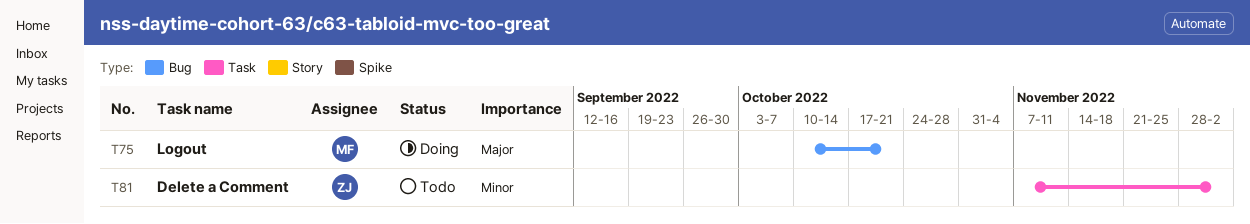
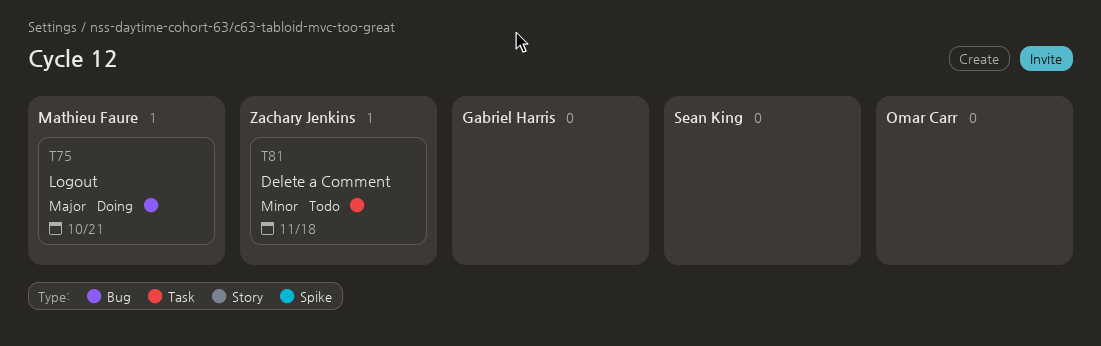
T81, due: Dec 2 -> Nov 18

